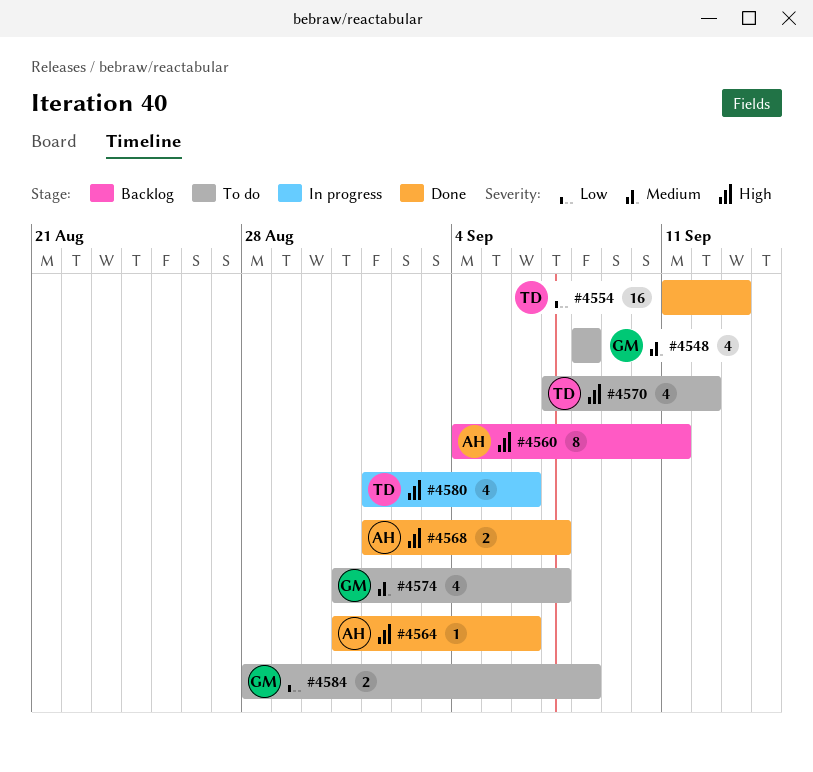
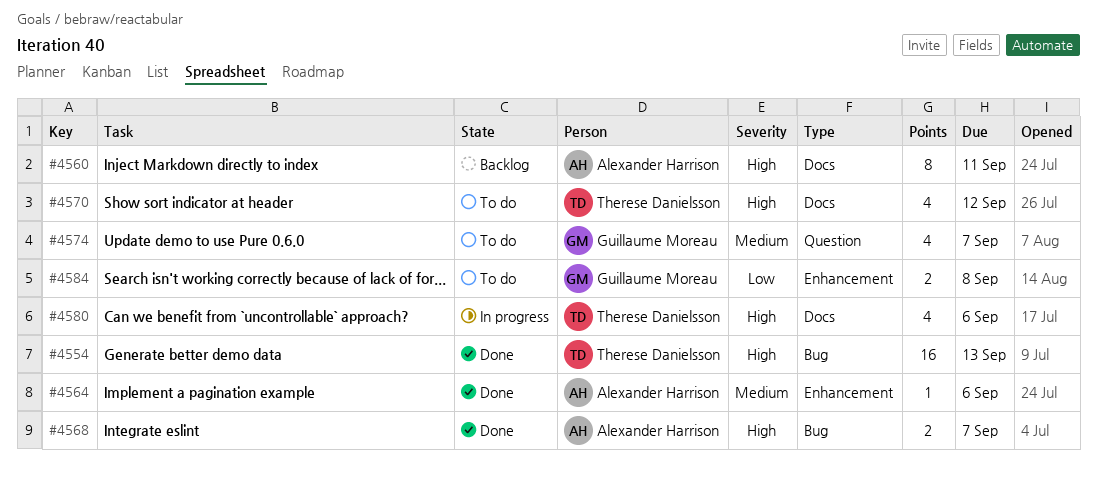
#4548: present -> none
#4554, priority: Low -> High
#4564, priority: High -> Medium

